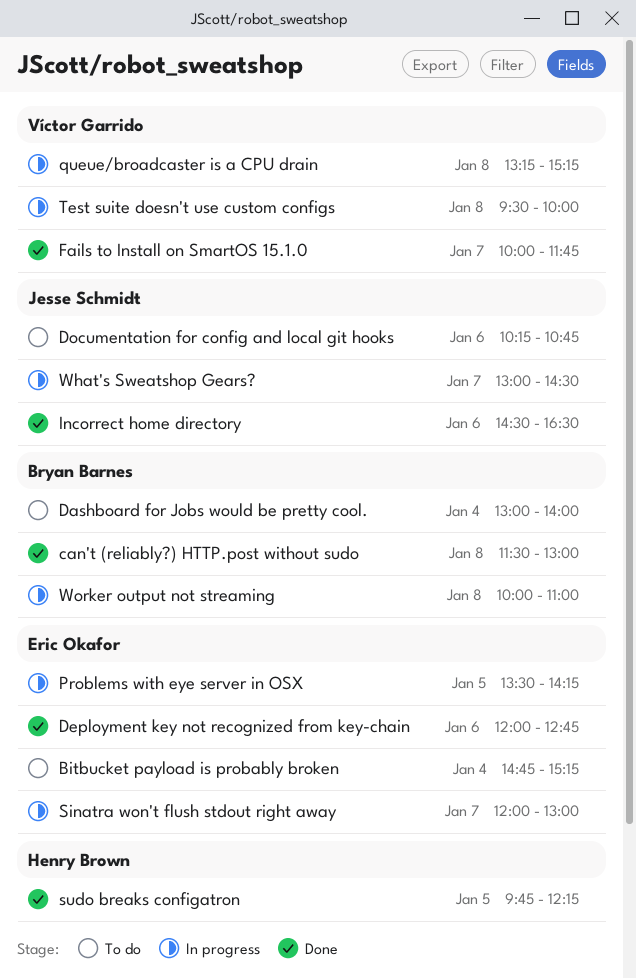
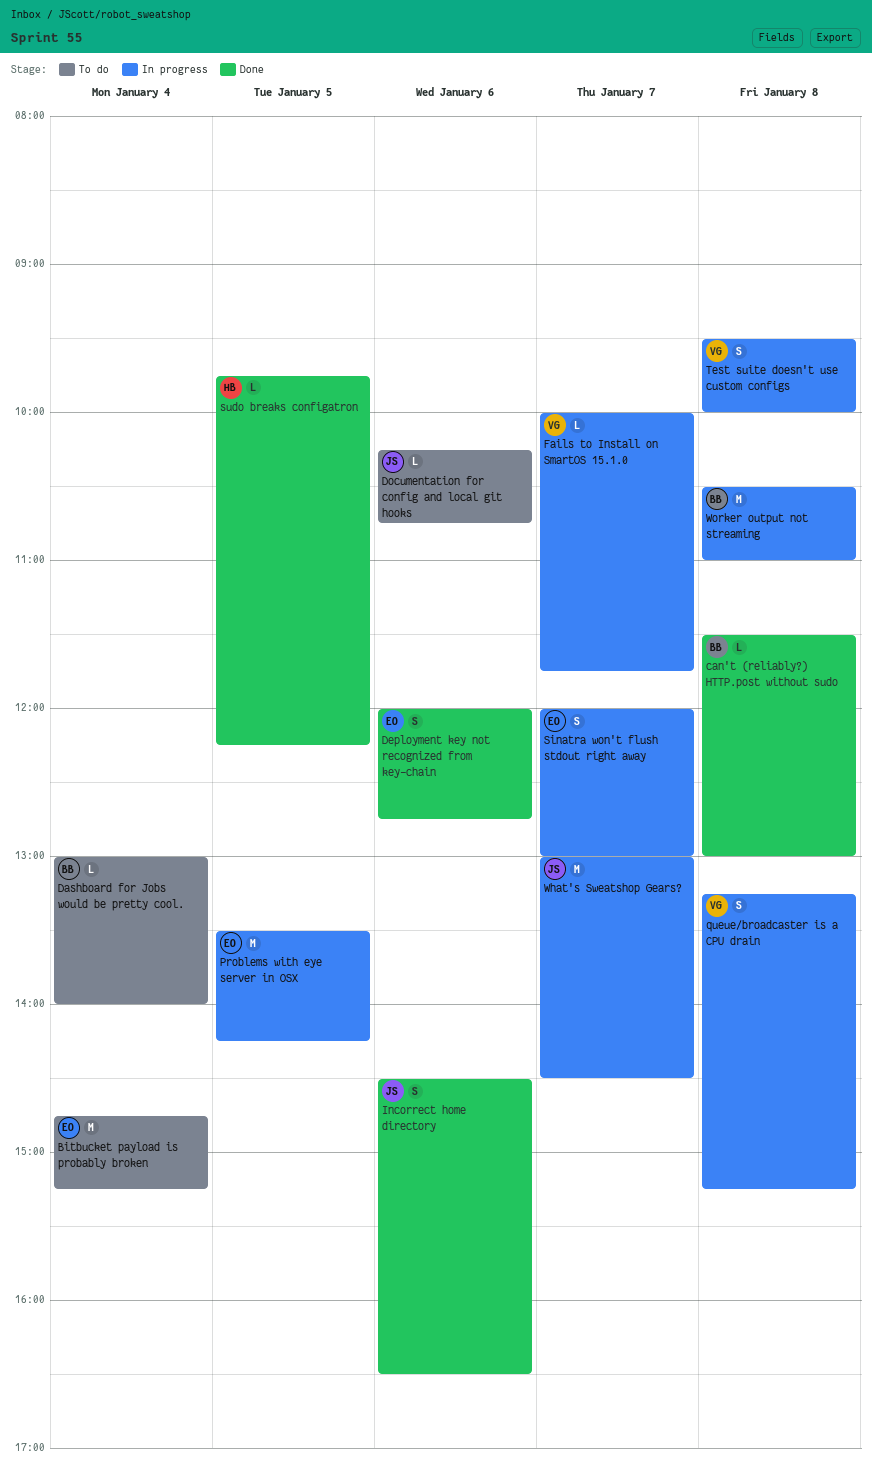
Fails to Install on SmartOS 15.1.0, status: Done -> In progress
Worker output not streaming, begins: 10:00 -> 10:30

